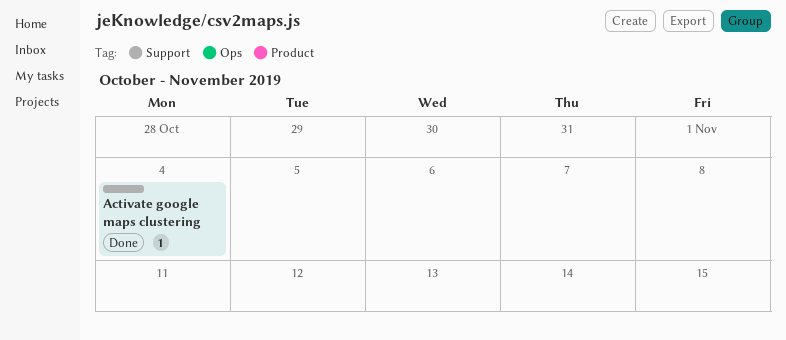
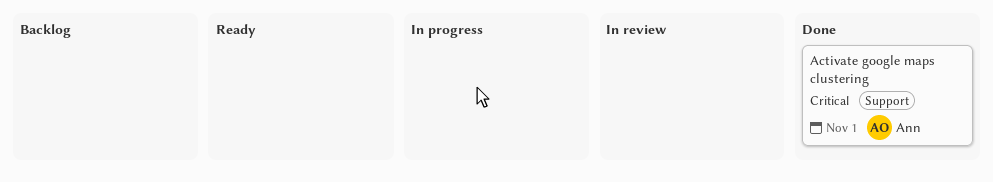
Activate google maps clustering, due: Nov 4 -> Nov 1

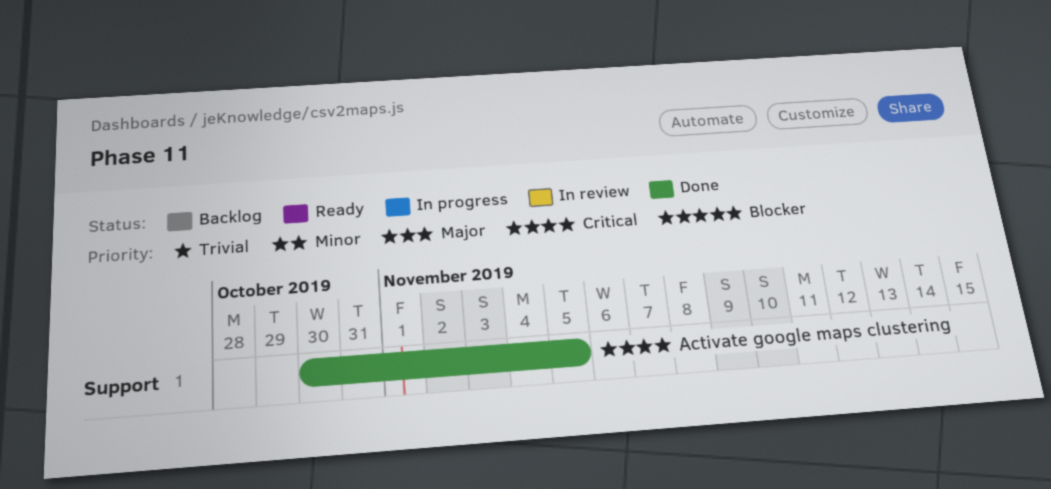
Activate google maps clustering, due: Nov 1 -> Nov 5

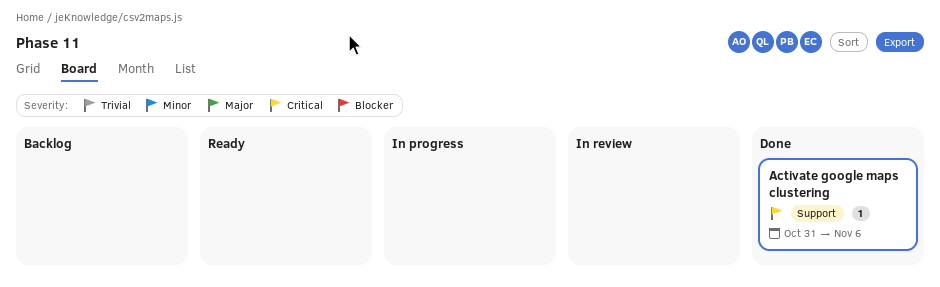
Activate google maps clustering, start: Oct 30 -> Oct 31
Activate google maps clustering, due: Nov 5 -> Nov 6

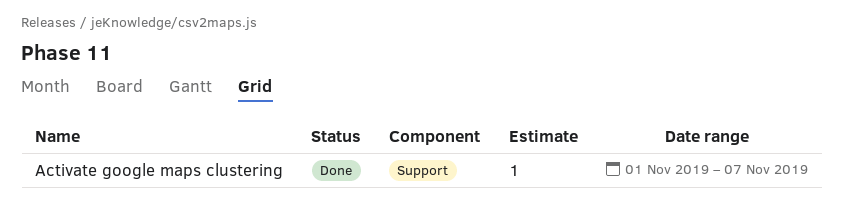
Activate google maps clustering, start: Oct 31 -> Nov 1
Activate google maps clustering, due: Nov 6 -> Nov 7

